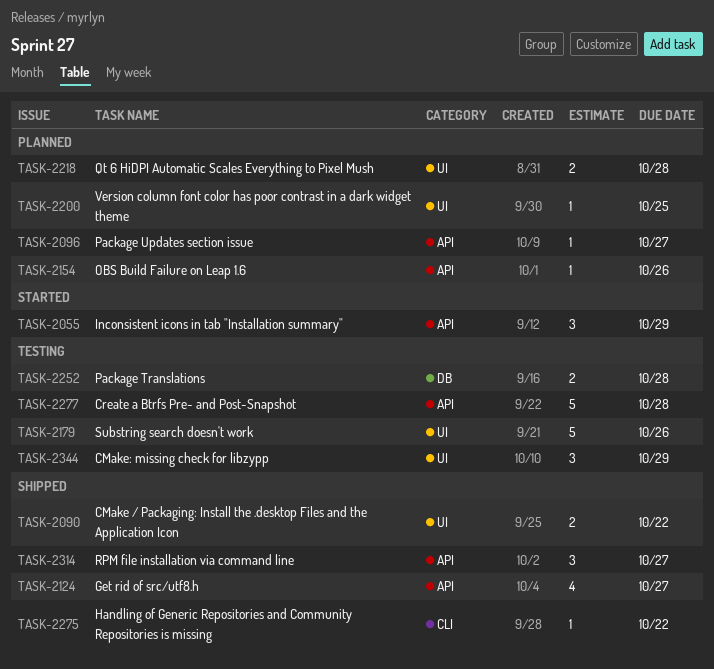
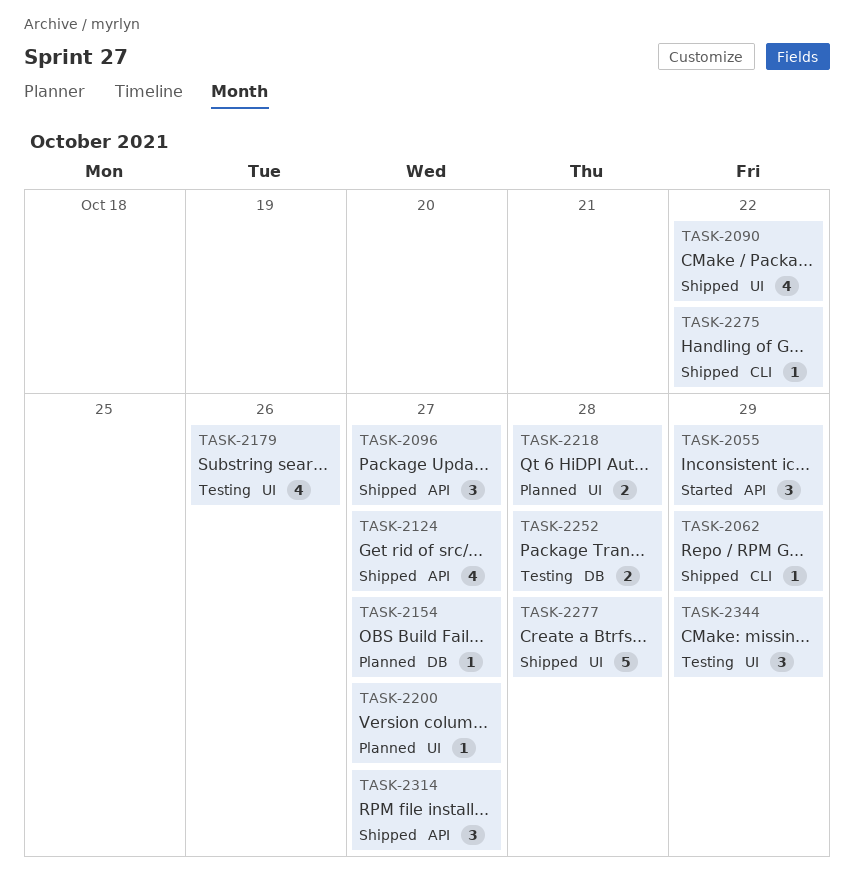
TASK-2062: none -> present
TASK-2090, estimate: 2 -> 4
TASK-2096, status: Planned -> Shipped
TASK-2096, estimate: 1 -> 3
TASK-2154, label: API -> DB
TASK-2154, due: Oct 26 -> Oct 27
TASK-2179, estimate: 5 -> 4
TASK-2200, due: Oct 25 -> Oct 27
TASK-2277, status: Testing -> Shipped
TASK-2277, label: API -> UI

